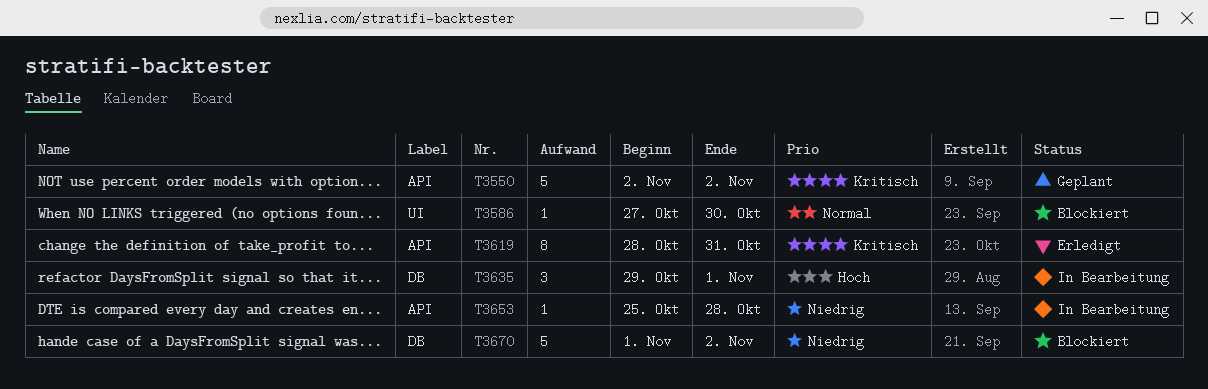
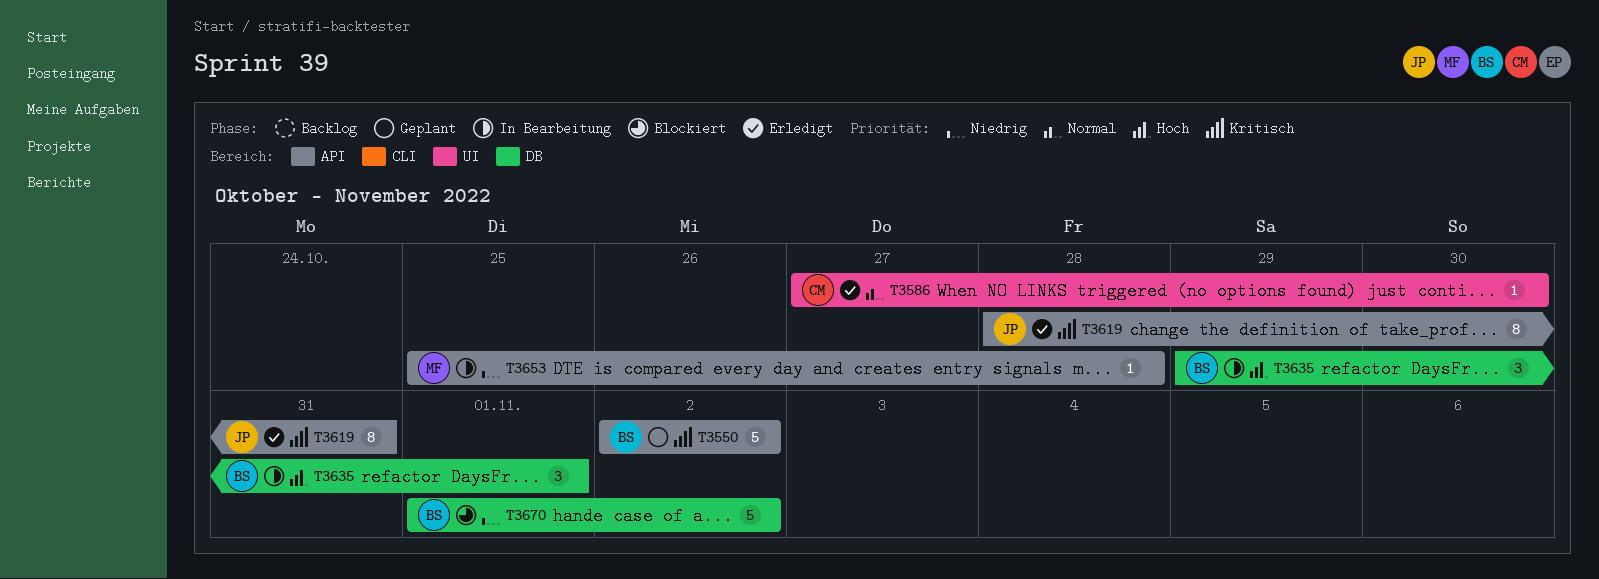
T3586, status: Blockiert -> Erledigt

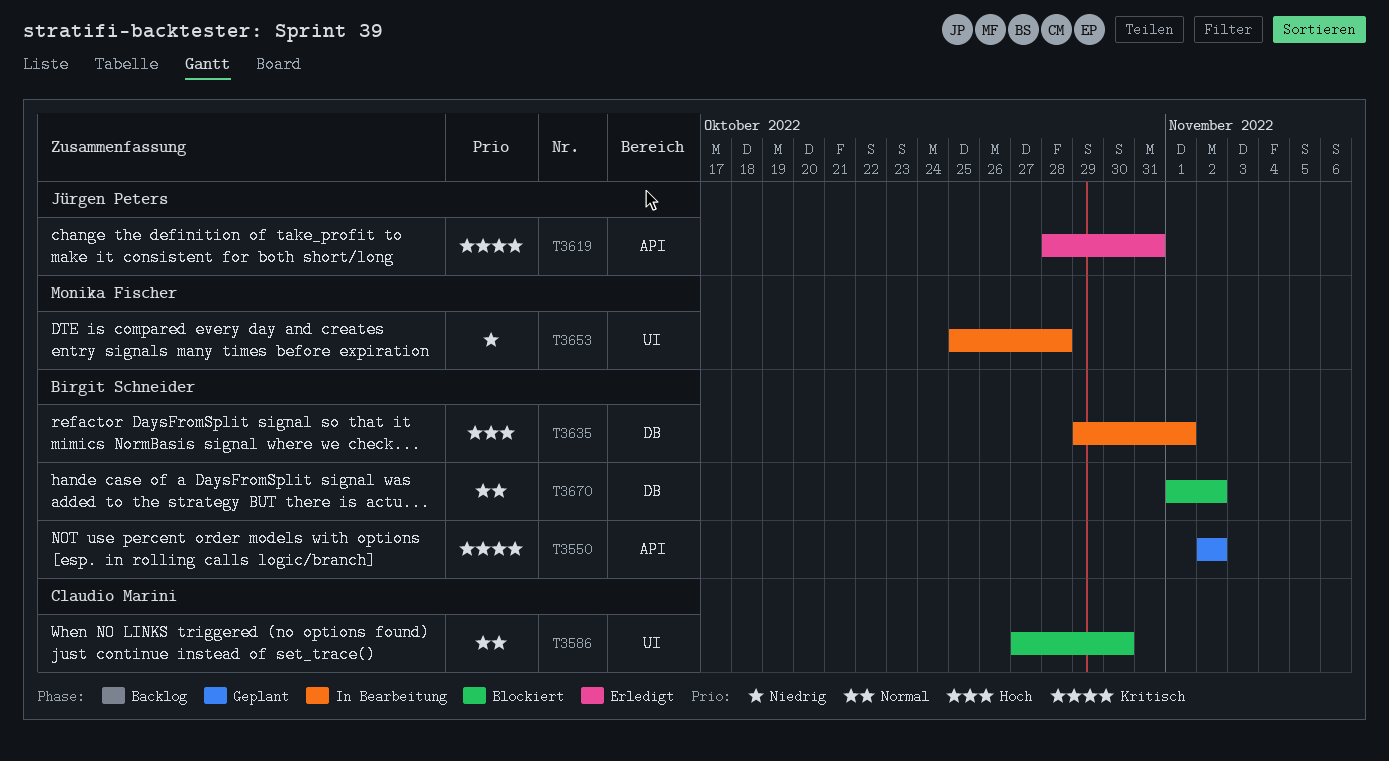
T3586, status: Erledigt -> Blockiert
T3653, label: API -> UI
T3670, priority: Niedrig -> Normal

